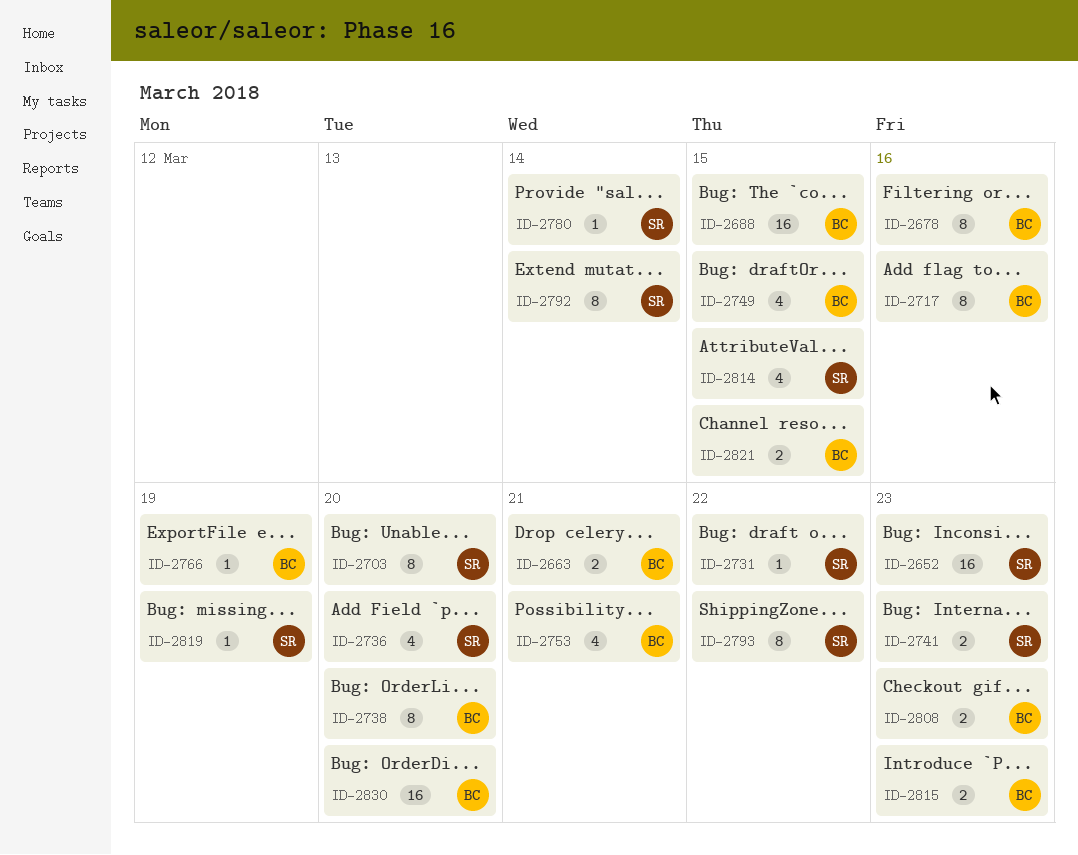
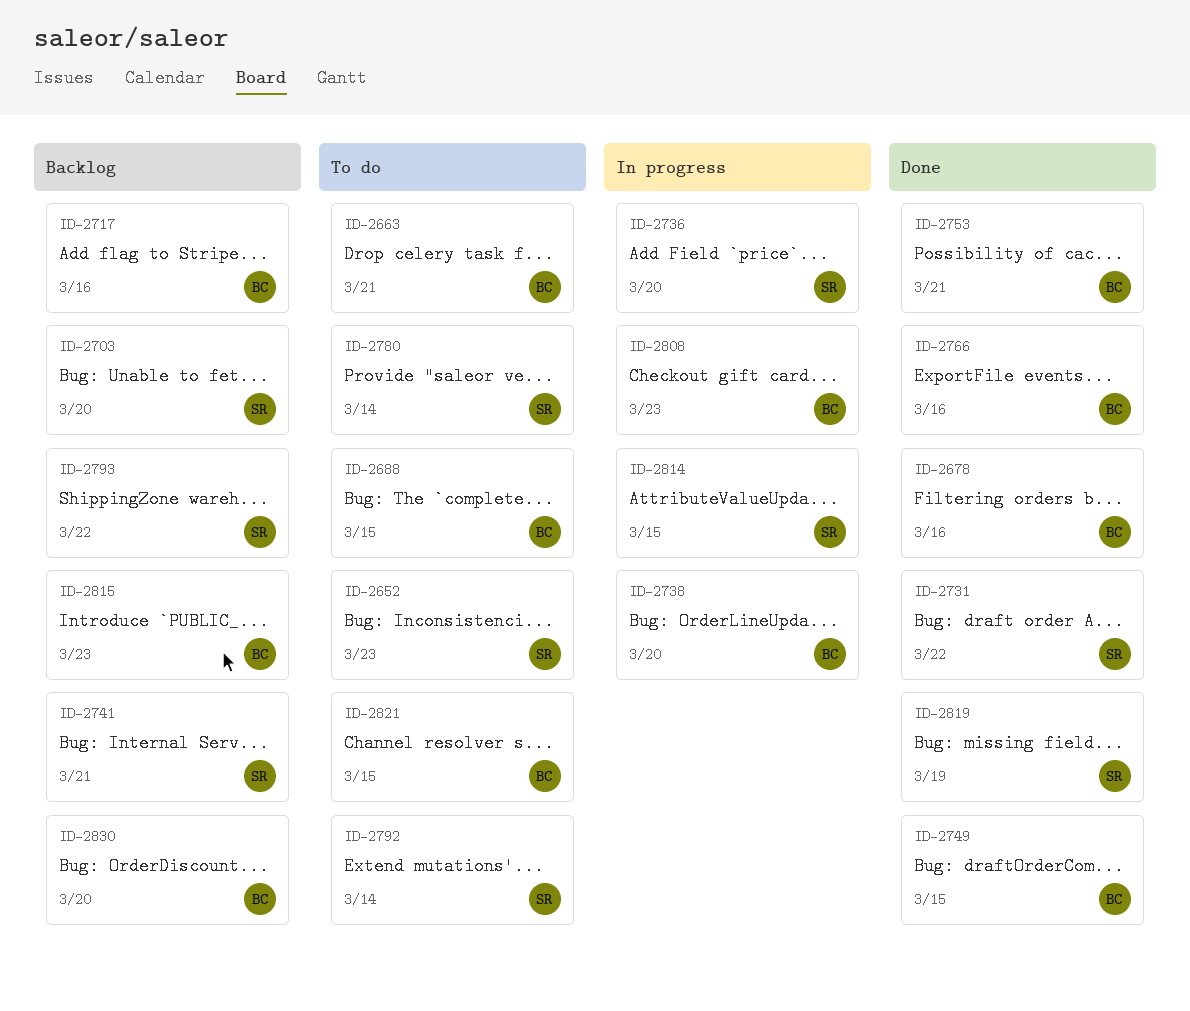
ID-2741, due: Mar 23 -> Mar 21
ID-2766, due: Mar 19 -> Mar 16

